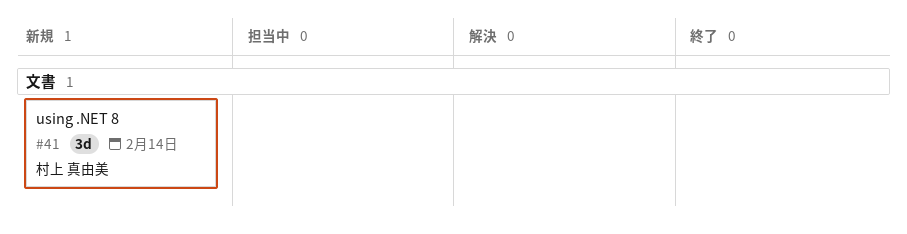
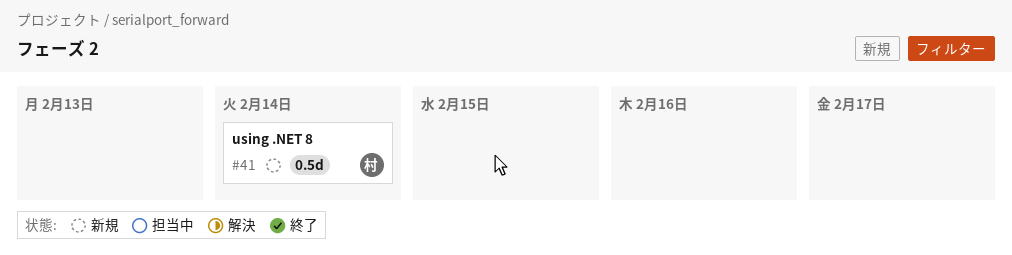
#41, estimate: 3d -> 0.5d

